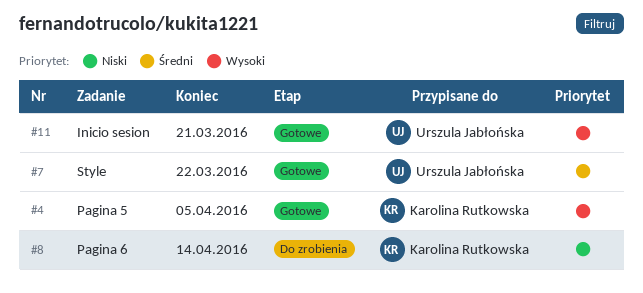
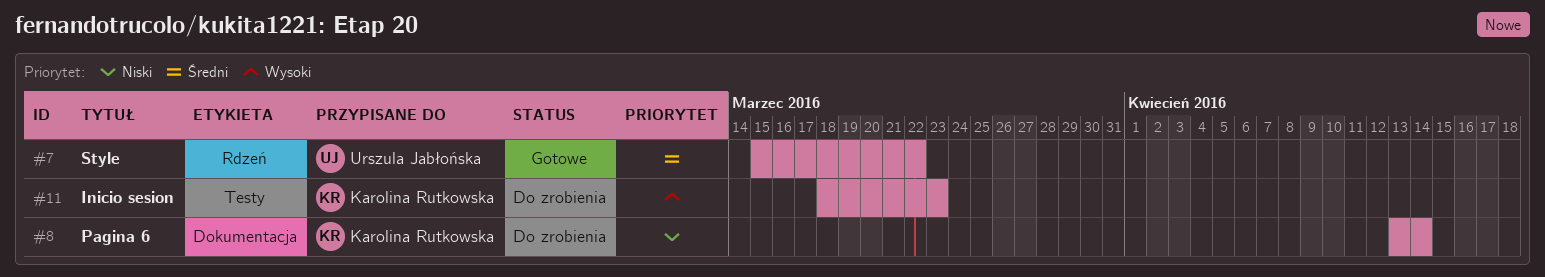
#4: present -> none
#11, status: Gotowe -> Do zrobienia
#11, owner: Urszula Jabłońska -> Karolina Rutkowska
#11, due: Mar 21 -> Mar 23

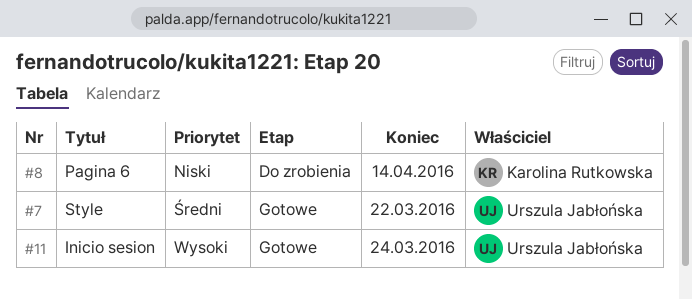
#11, status: Do zrobienia -> Gotowe
#11, owner: Karolina Rutkowska -> Urszula Jabłońska
#11, due: Mar 23 -> Mar 24

